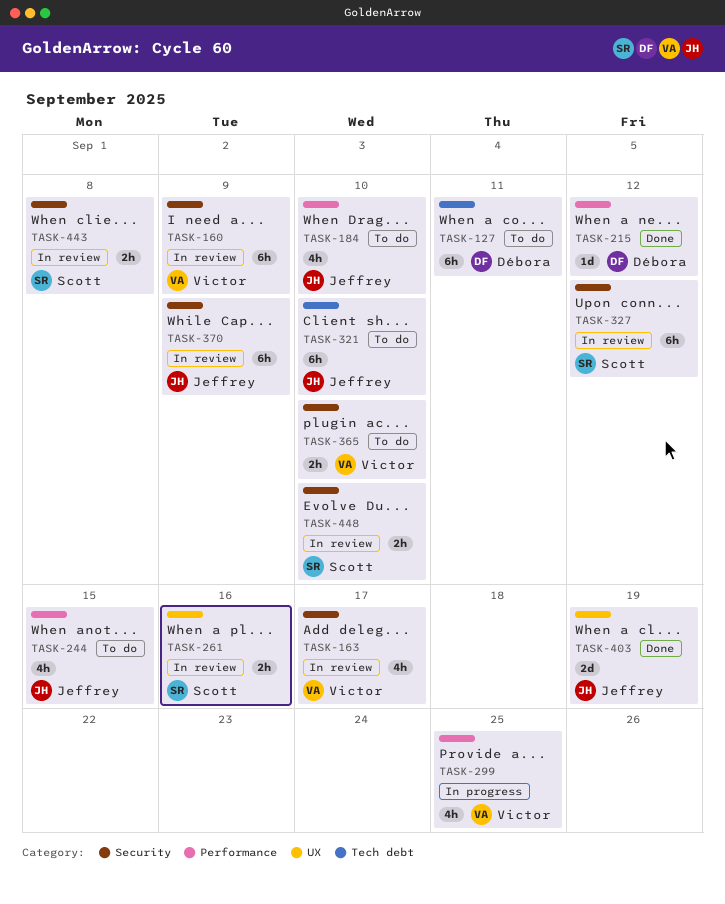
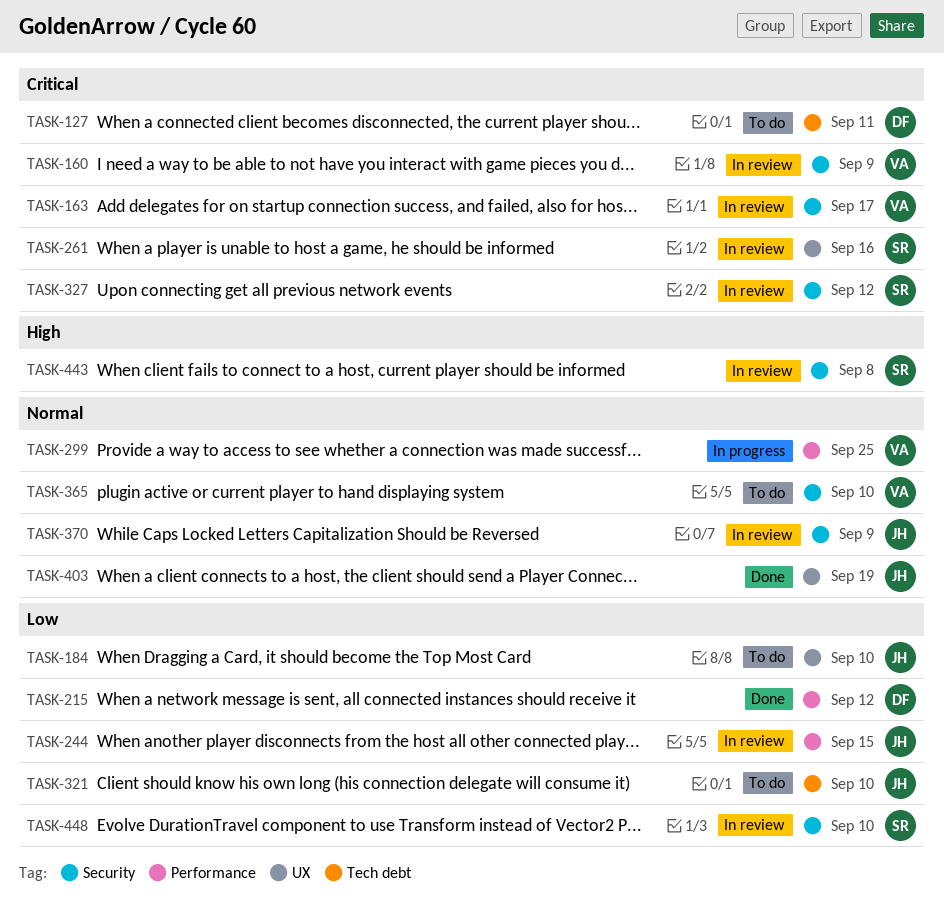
TASK-184, label: Performance -> UX
TASK-244, status: To do -> In review

